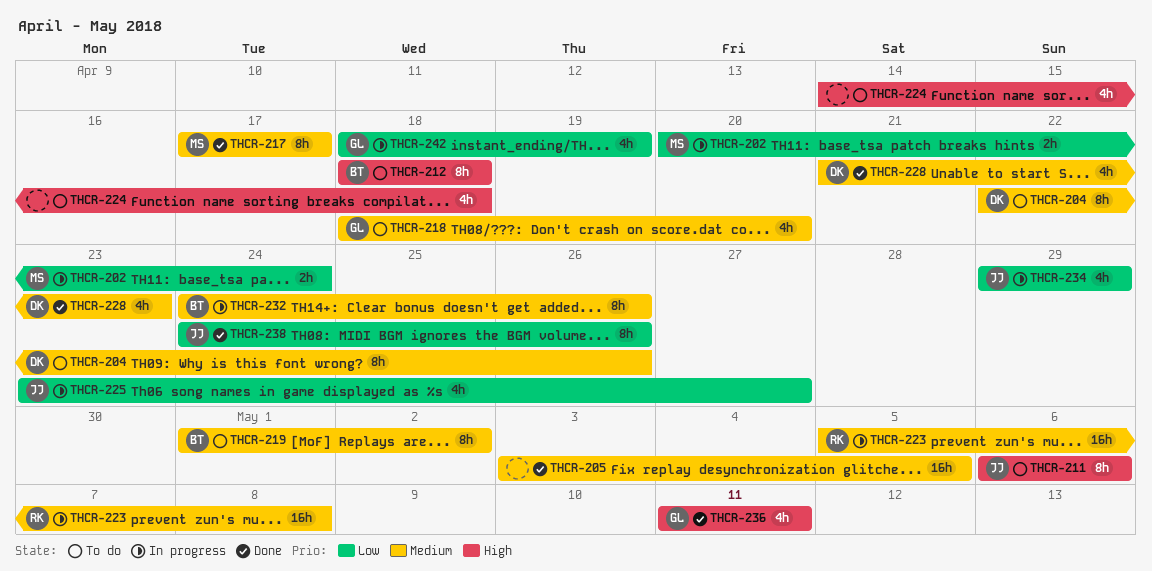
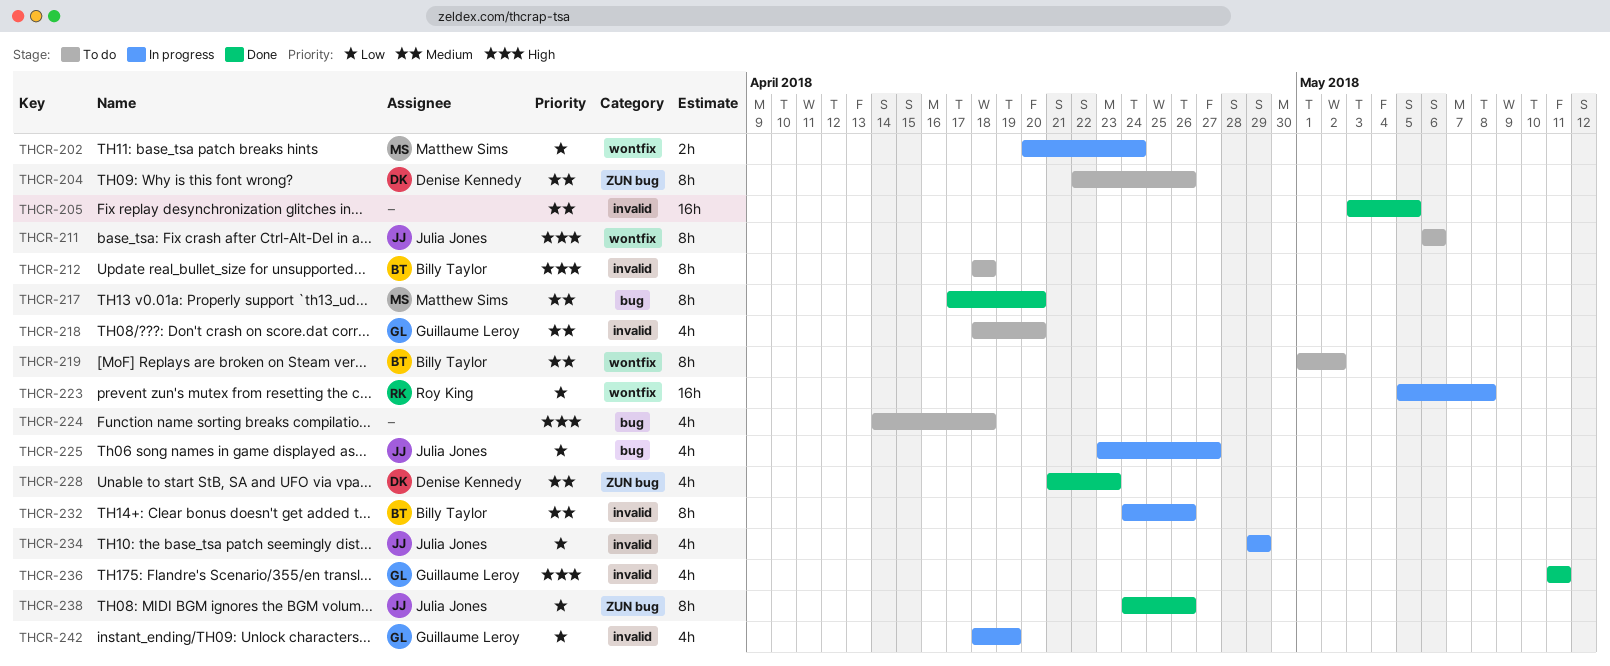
THCR-217, due: Apr 17 -> Apr 20
THCR-223, priority: Medium -> Low

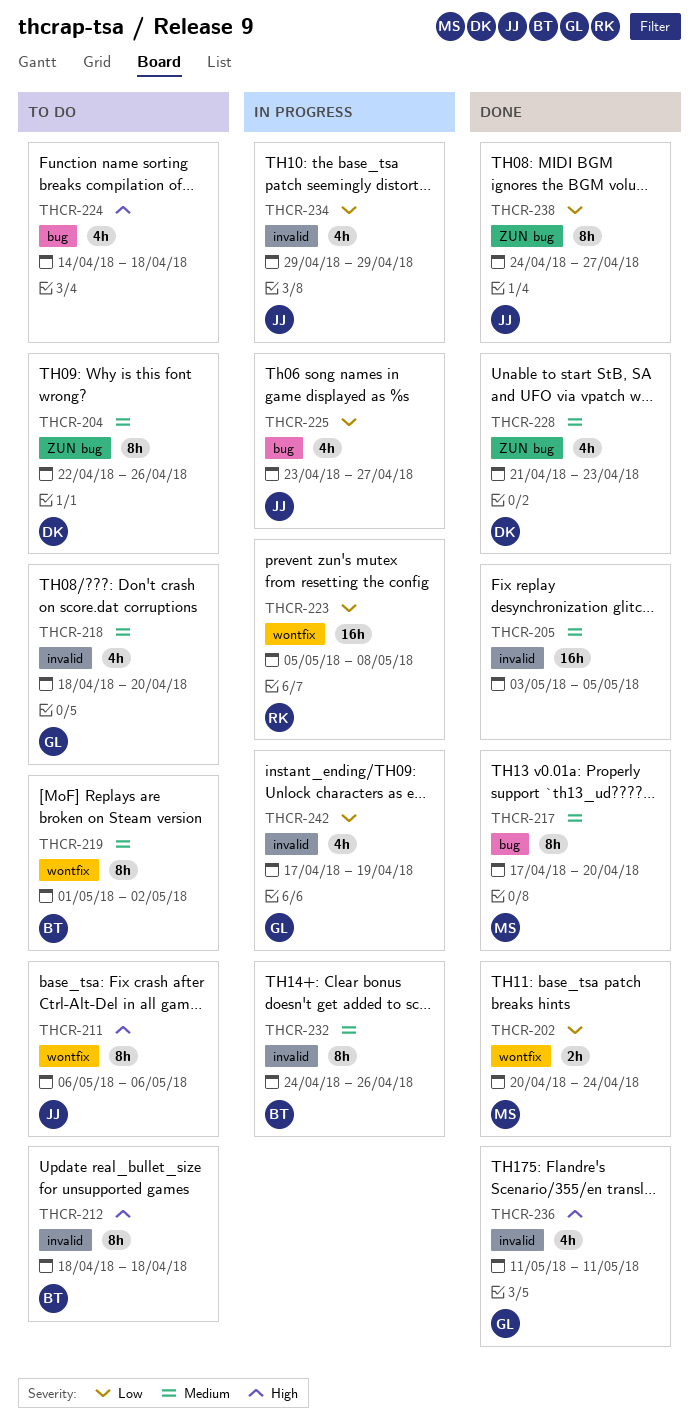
THCR-202, status: In progress -> Done
THCR-238, due: Apr 26 -> Apr 27
THCR-242, start: Apr 18 -> Apr 17

